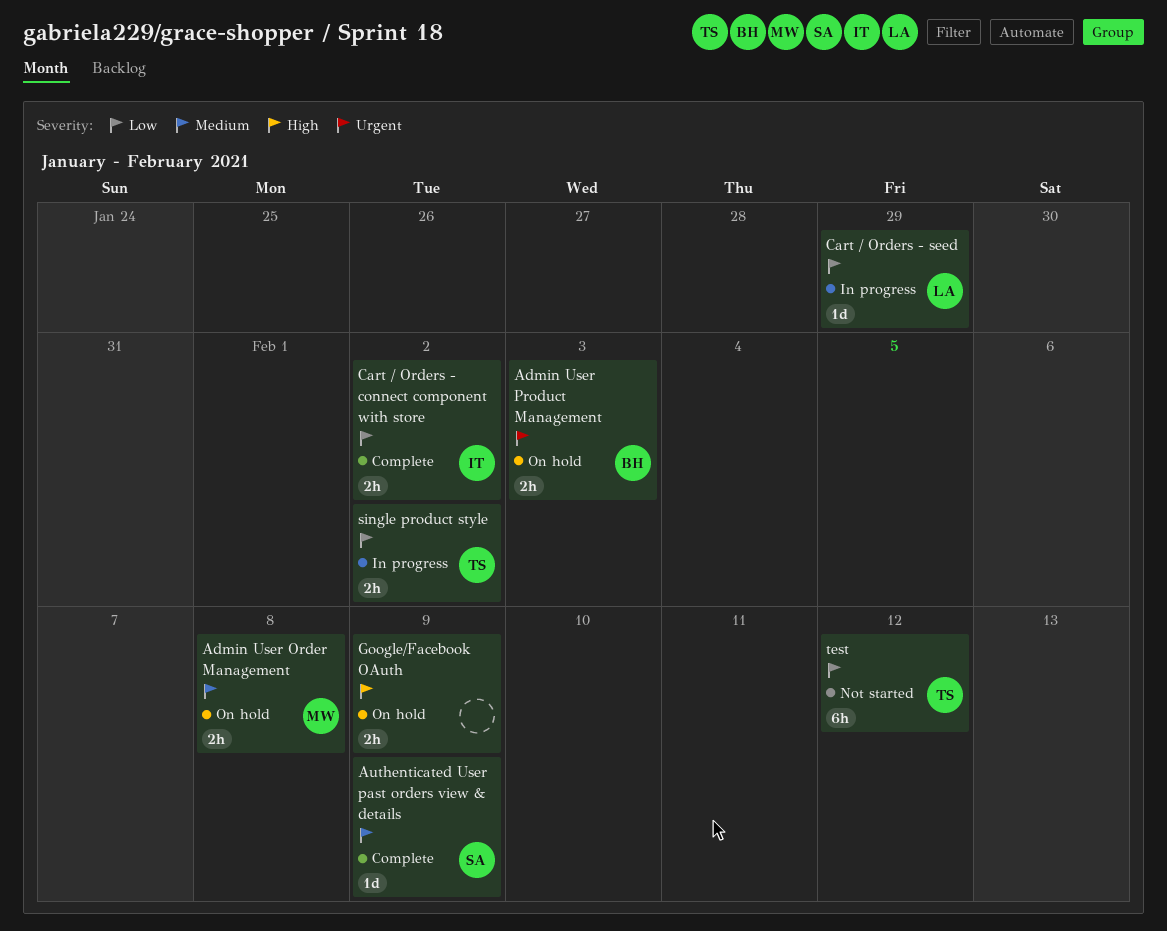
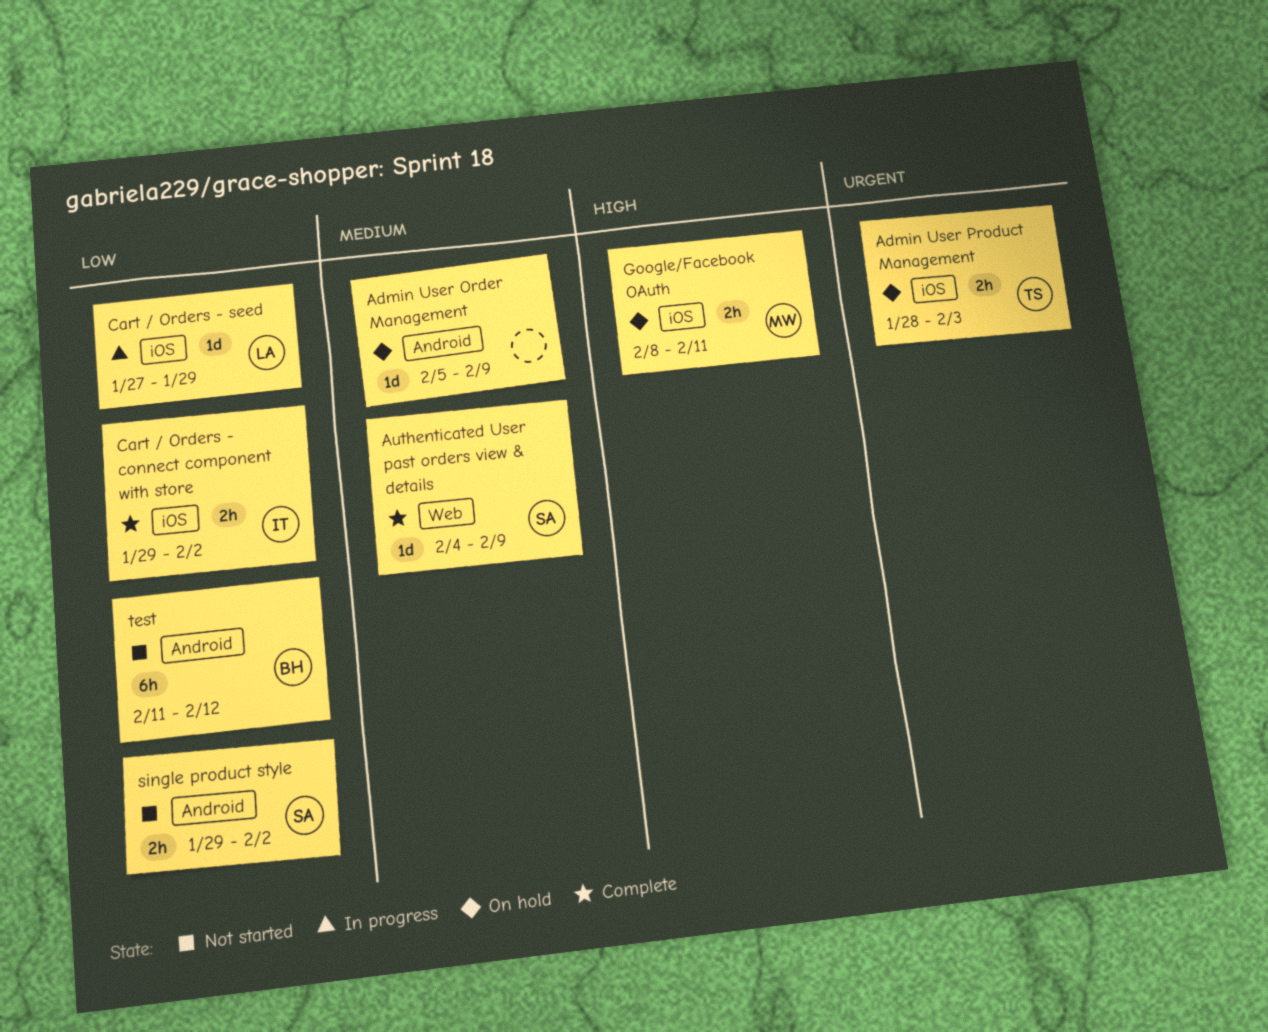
Admin User Order Management, owner: MW -> none
Admin User Order Management, estimate: 2h -> 1d
Admin User Order Management, due: Feb 8 -> Feb 9
Admin User Product Management, owner: BH -> TS
Google/Facebook OAuth, owner: none -> MW
Google/Facebook OAuth, due: Feb 9 -> Feb 11
single product style, status: In progress -> Not started
single product style, owner: TS -> SA
test, owner: TS -> BH

